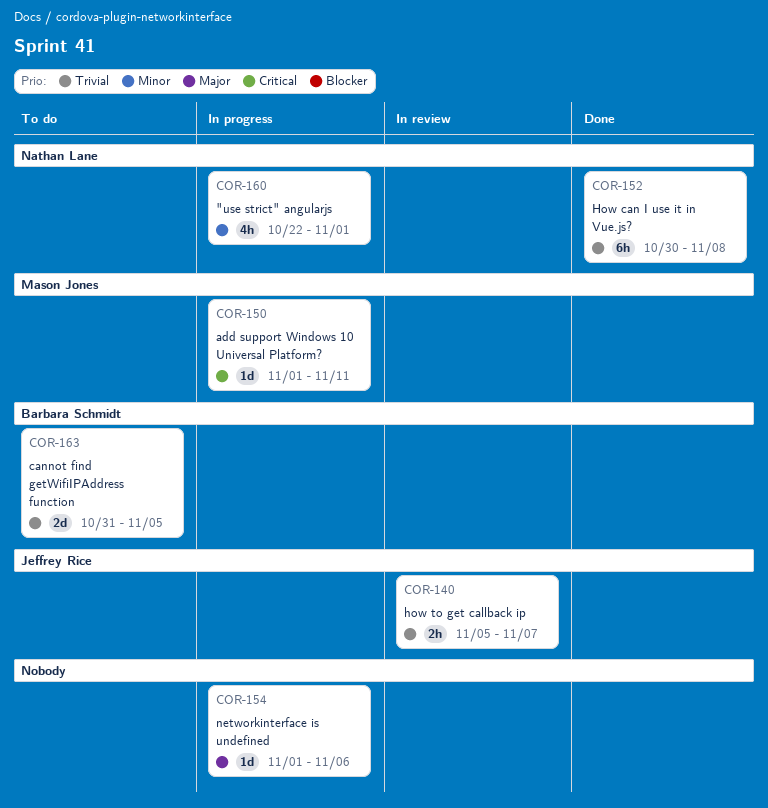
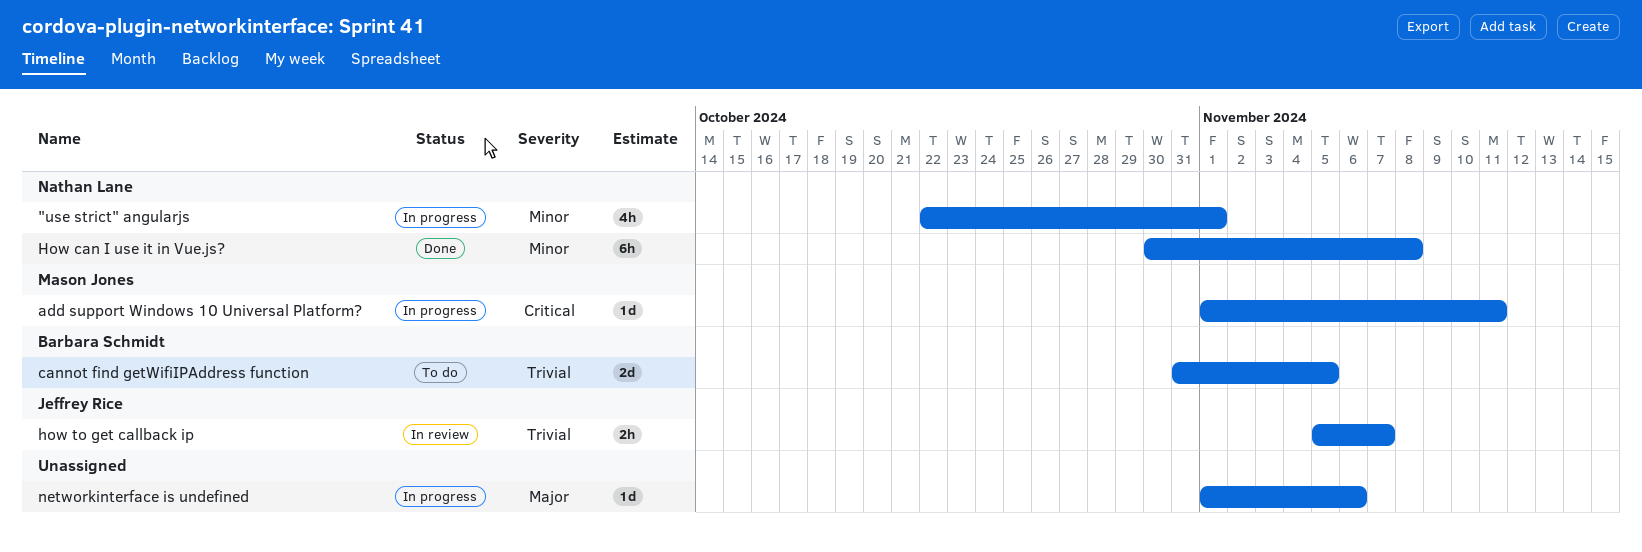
How can I use it in Vue.js?, priority: Trivial -> Minor

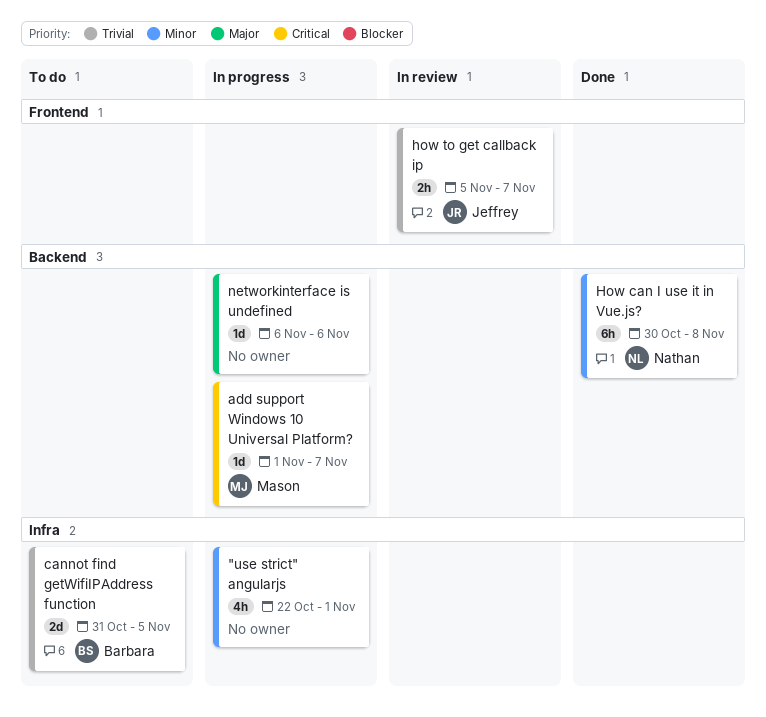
"use strict" angularjs, owner: Nathan Lane -> none
add support Windows 10 Universal Platform?, due: Nov 11 -> Nov 7
networkinterface is undefined, start: Nov 1 -> Nov 6

